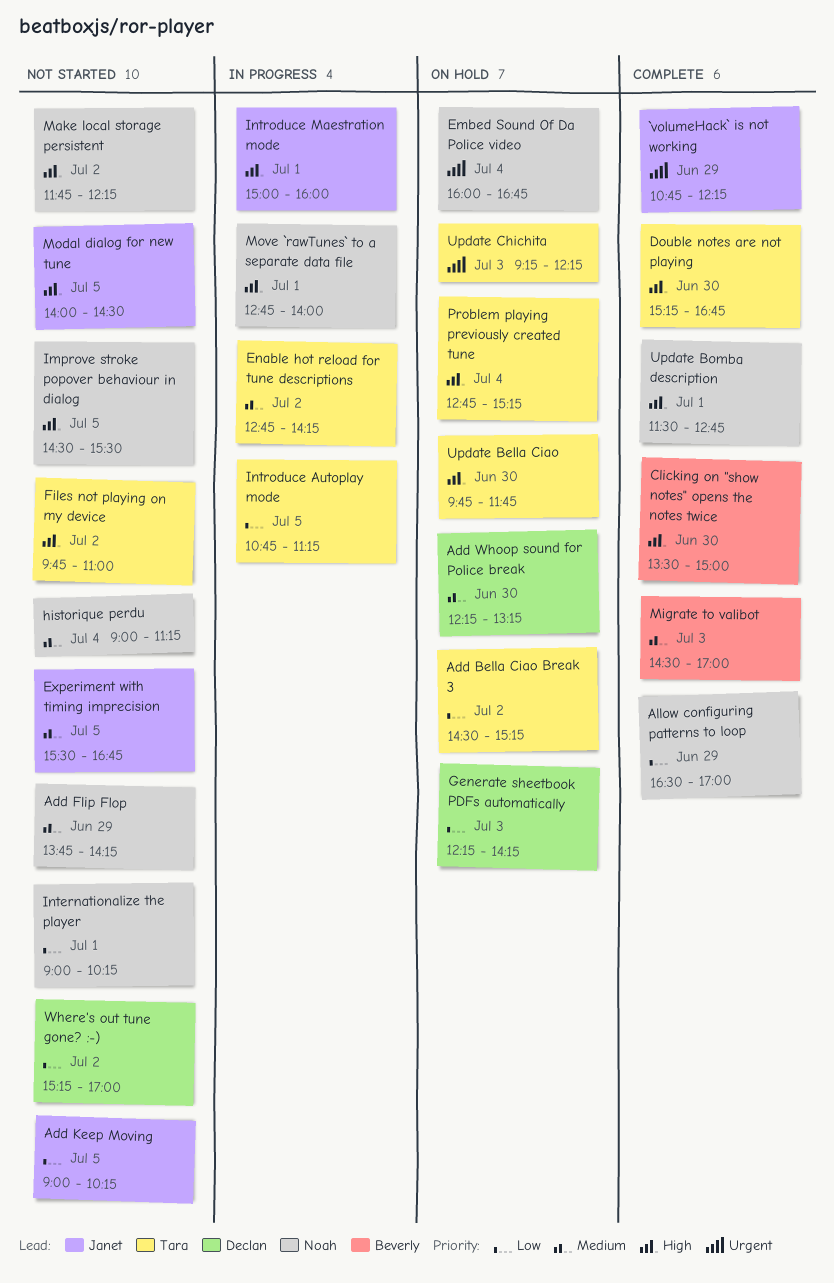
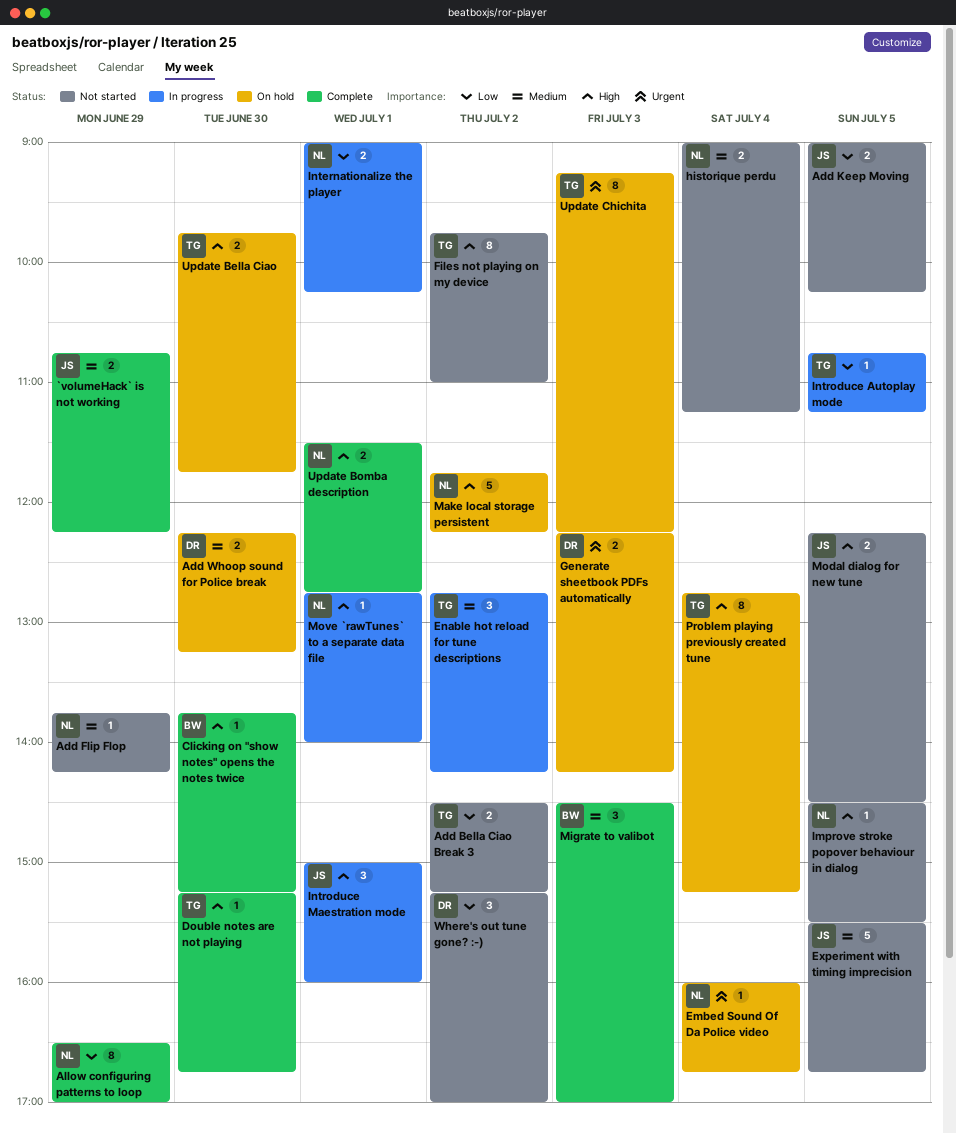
`volumeHack` is not working, priority: Urgent -> Medium
Add Bella Ciao Break 3, status: On hold -> Not started
Clicking on "show notes" opens the notes twice, begins: 13:30 -> 13:45
Clicking on "show notes" opens the notes twice, ends: 15:00 -> 15:15
Generate sheetbook PDFs automatically, priority: Low -> Urgent
Internationalize the player, status: Not started -> In progress
Make local storage persistent, status: Not started -> On hold
Modal dialog for new tune, begins: 14:00 -> 12:15

